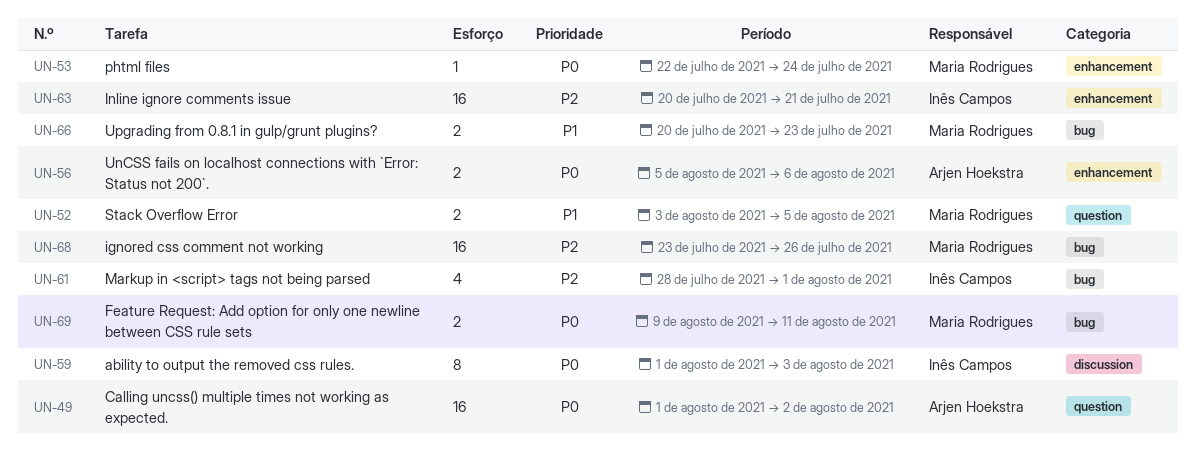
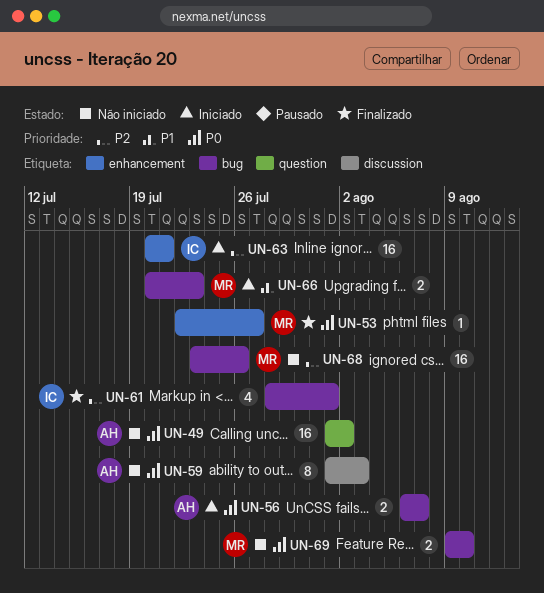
UN-52: present -> none
UN-53, due: Jul 24 -> Jul 27
UN-56, label: enhancement -> bug
UN-56, start: Aug 5 -> Aug 6
UN-56, due: Aug 6 -> Aug 7
UN-59, owner: Inês Campos -> Arjen Hoekstra
UN-69, due: Aug 11 -> Aug 10

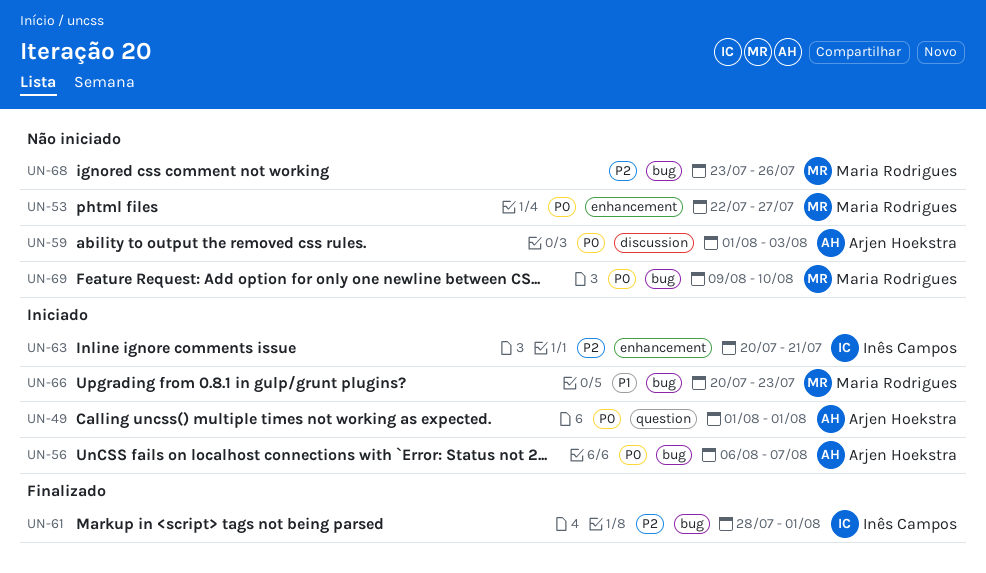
UN-49, status: Não iniciado -> Iniciado
UN-49, due: Aug 2 -> Aug 1
UN-53, status: Finalizado -> Não iniciado

